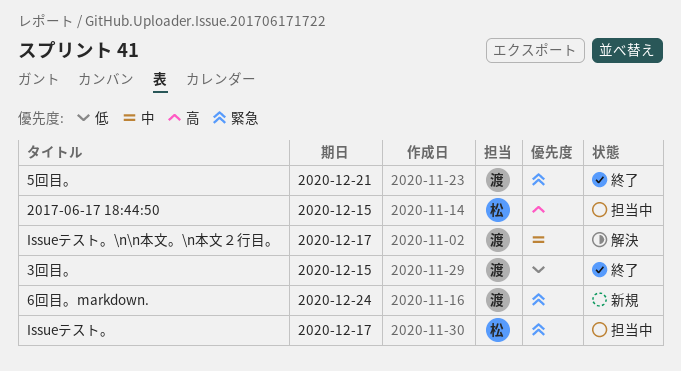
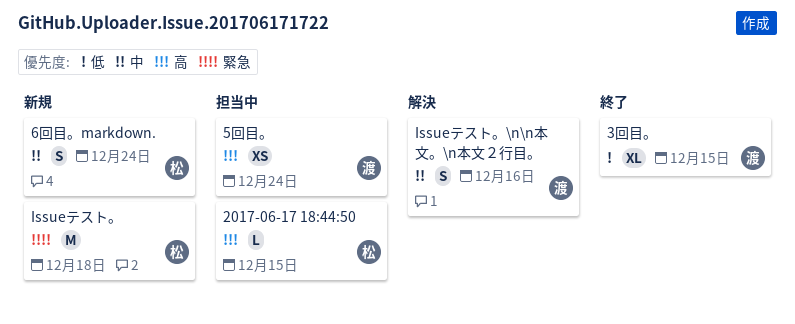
5回目。, status: 終了 -> 担当中
5回目。, priority: 緊急 -> 高
5回目。, due: Dec 21 -> Dec 24
6回目。markdown., owner: 渡 -> 松
6回目。markdown., priority: 緊急 -> 中
Issueテスト。, status: 担当中 -> 新規
Issueテスト。, due: Dec 17 -> Dec 18
Issueテスト。\n\n本文。\n本文２行目。, due: Dec 17 -> Dec 16

